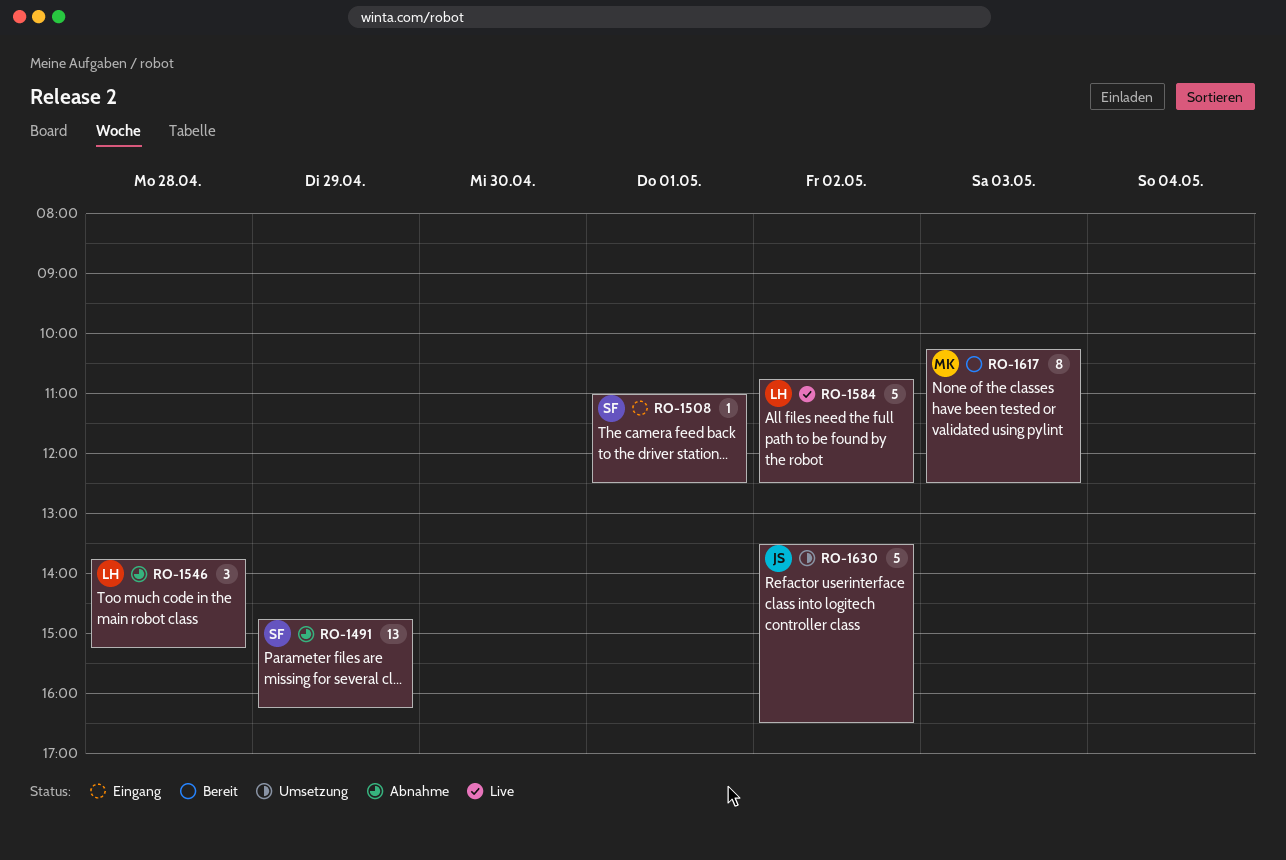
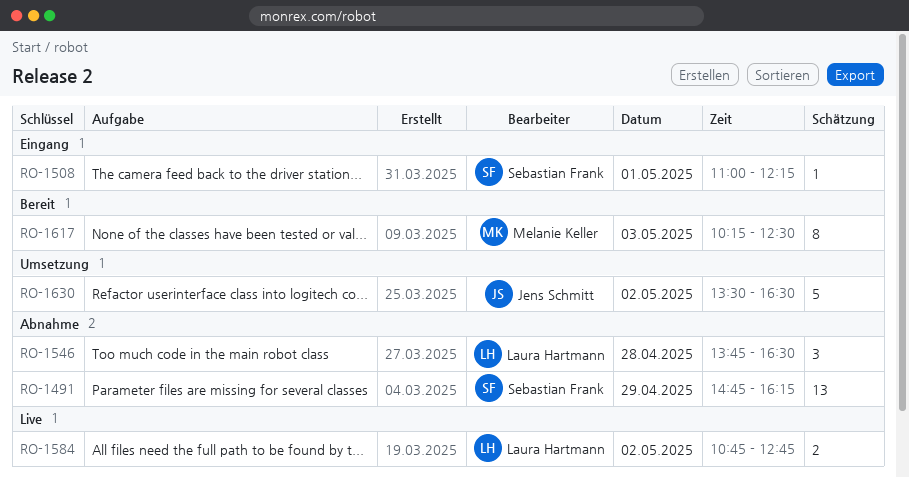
RO-1508, ends: 12:30 -> 12:15
RO-1546, ends: 15:15 -> 16:30
RO-1584, estimate: 5 -> 2
RO-1584, ends: 12:30 -> 12:45

